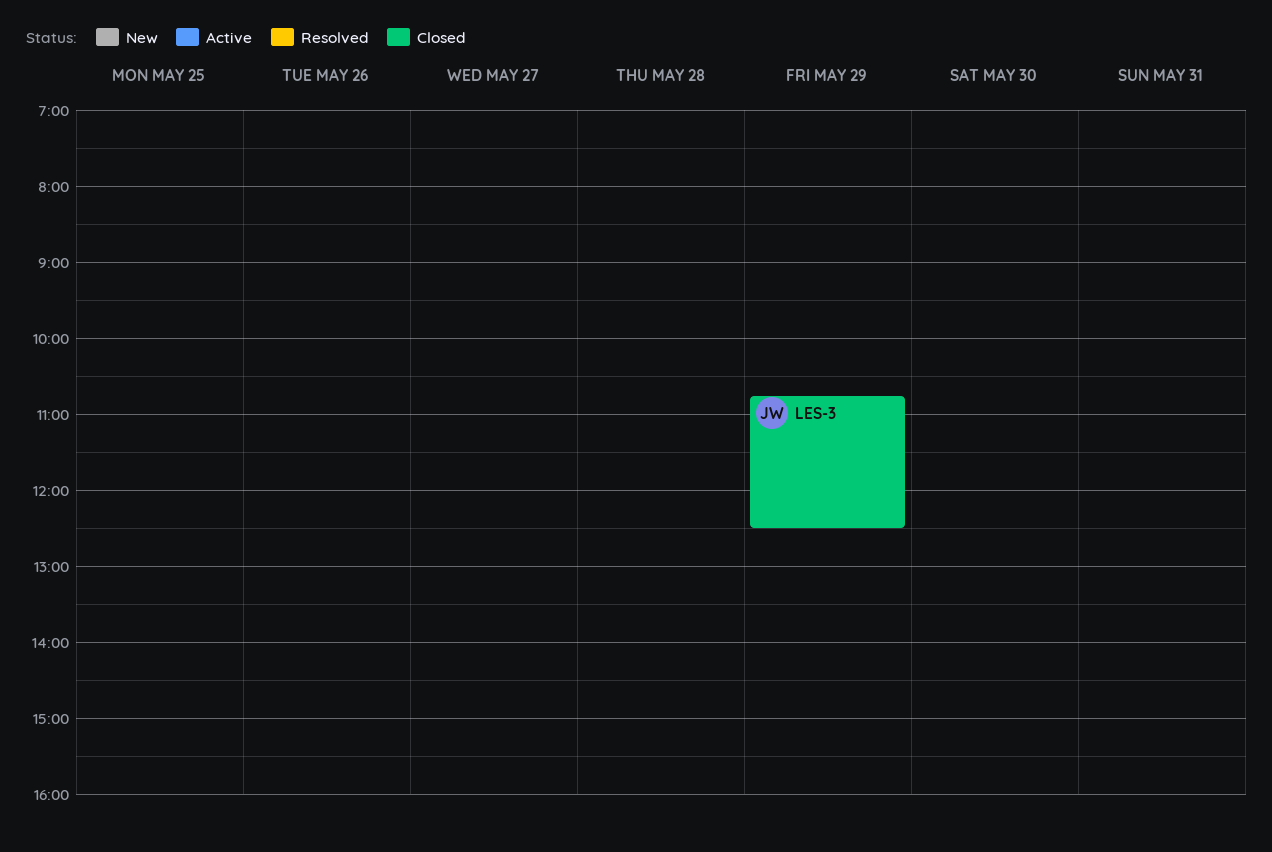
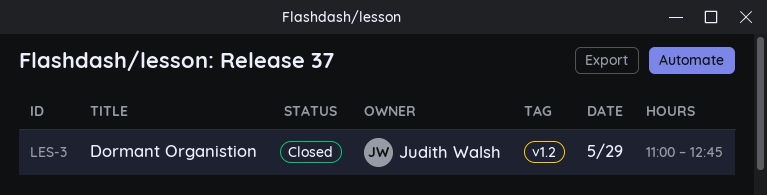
LES-3, begins: 10:45 -> 11:00
LES-3, ends: 12:30 -> 12:45

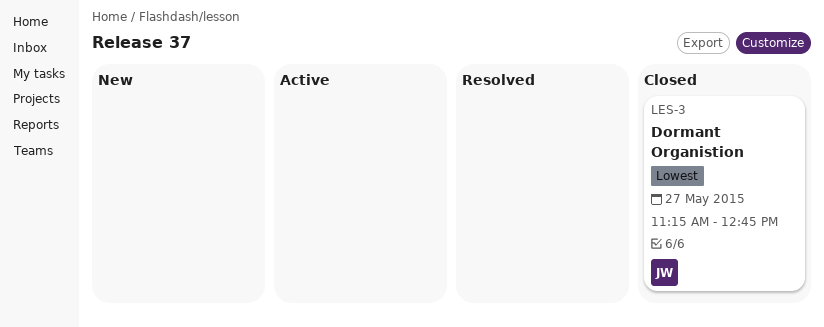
LES-3, day: May 29 -> May 27
LES-3, begins: 11:00 -> 11:15

